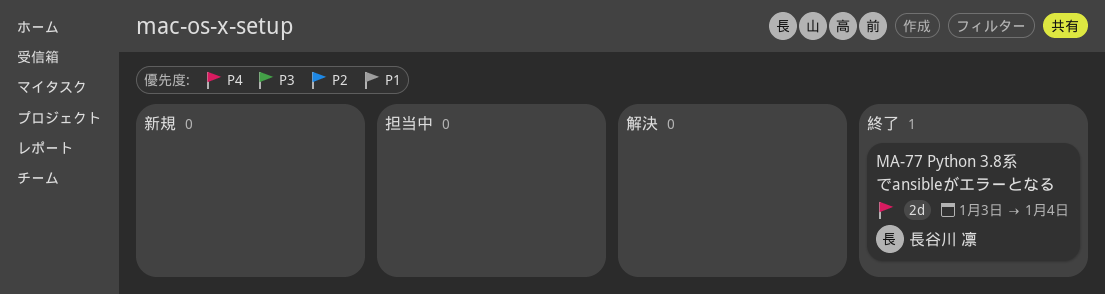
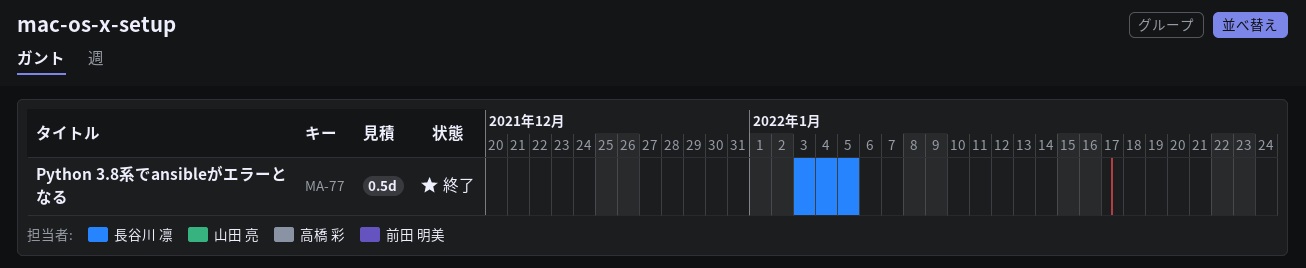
MA-77, estimate: 2d -> 0.5d
MA-77, due: Jan 4 -> Jan 5

